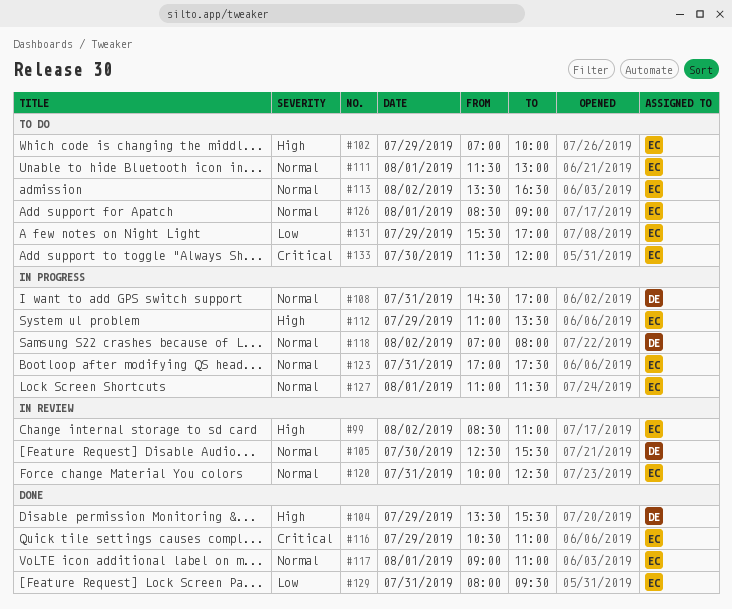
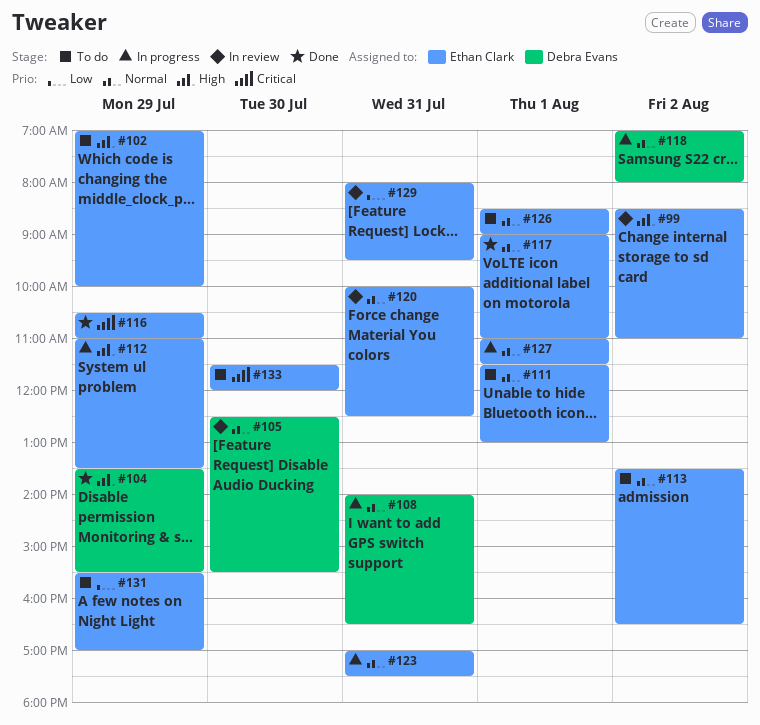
#108, begins: 14:30 -> 14:00
#108, ends: 17:00 -> 16:30
#129, status: Done -> In review

